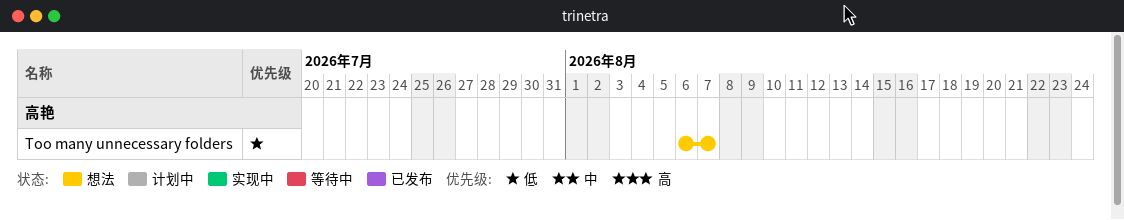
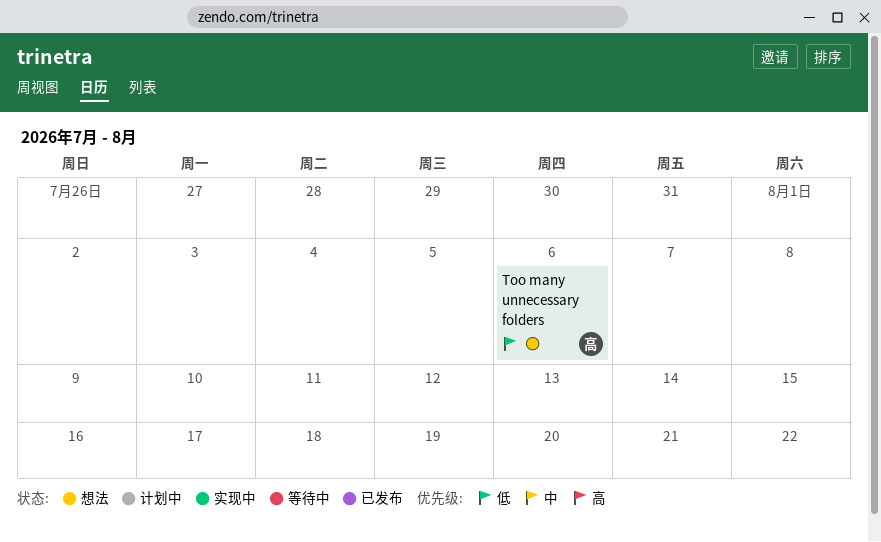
Too many unnecessary folders, due: Aug 7 -> Aug 6

